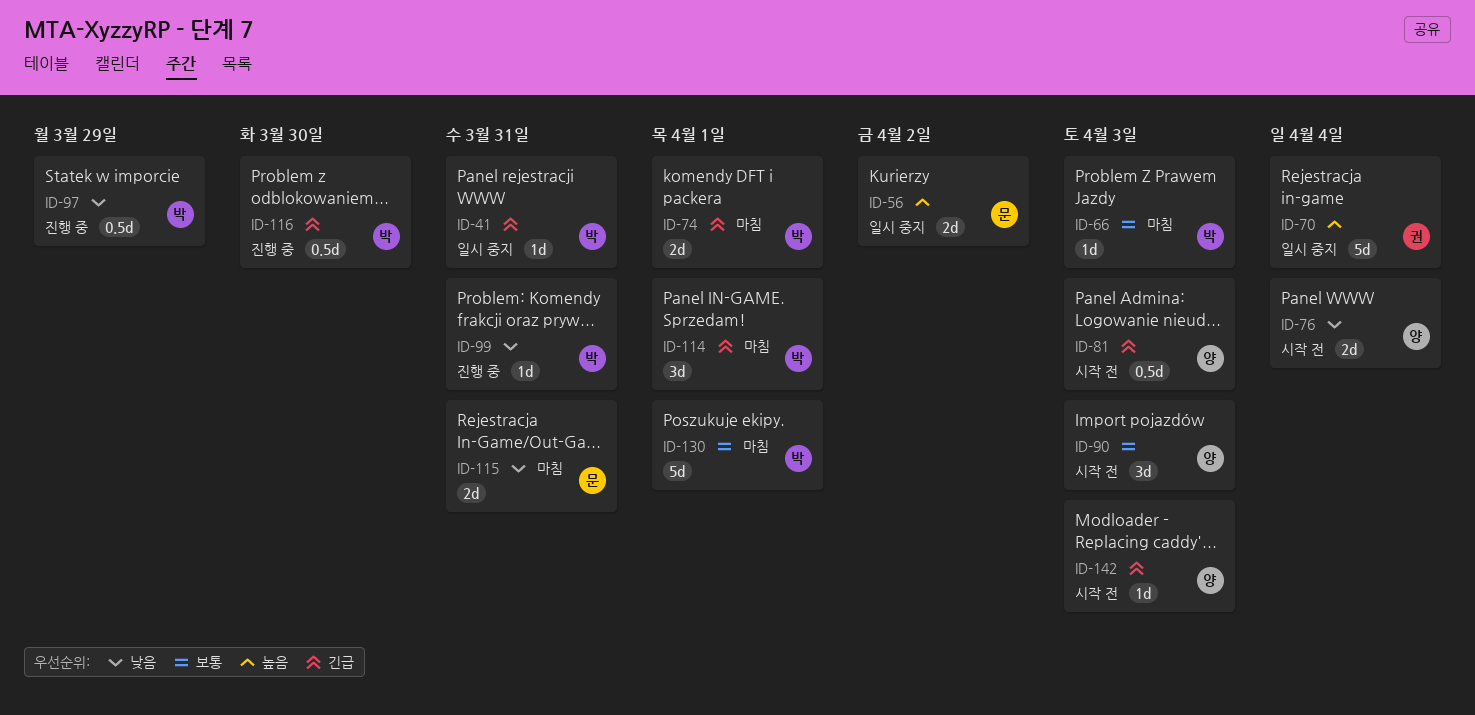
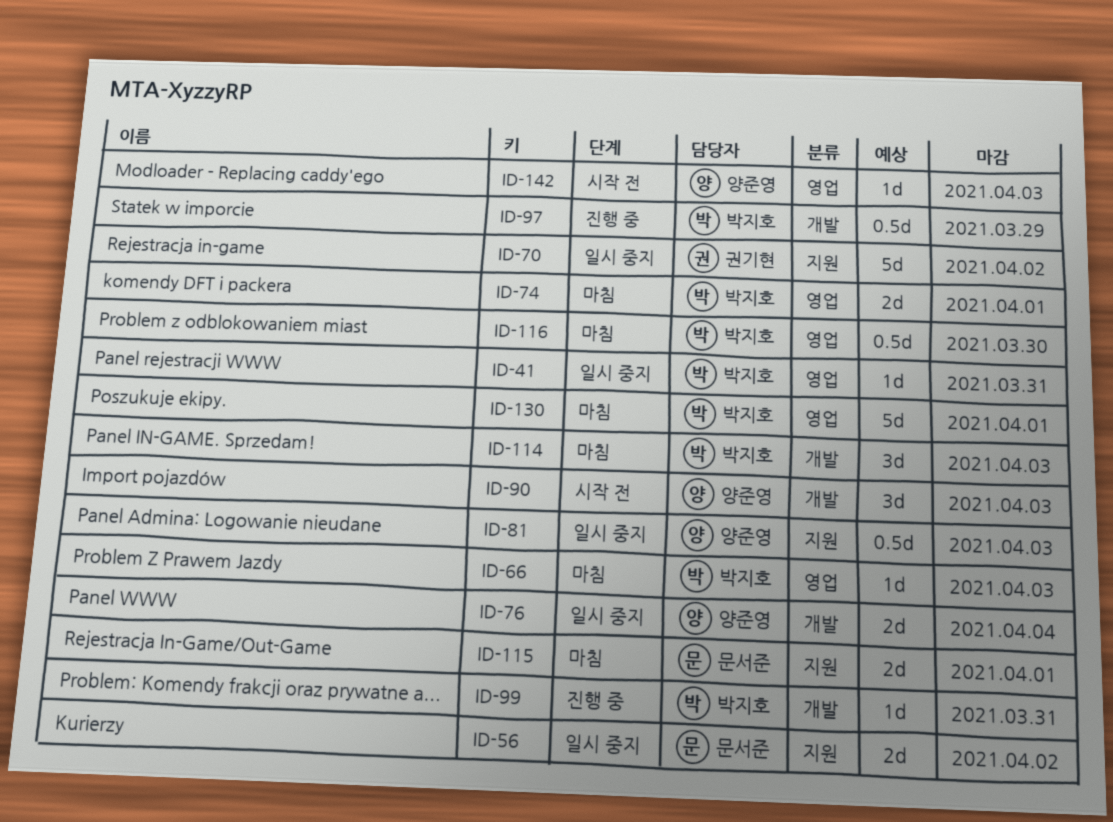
ID-70, due: Apr 4 -> Apr 2
ID-76, status: 시작 전 -> 일시 중지
ID-81, status: 시작 전 -> 일시 중지
ID-114, due: Apr 1 -> Apr 3
ID-115, due: Mar 31 -> Apr 1
ID-116, status: 진행 중 -> 마침

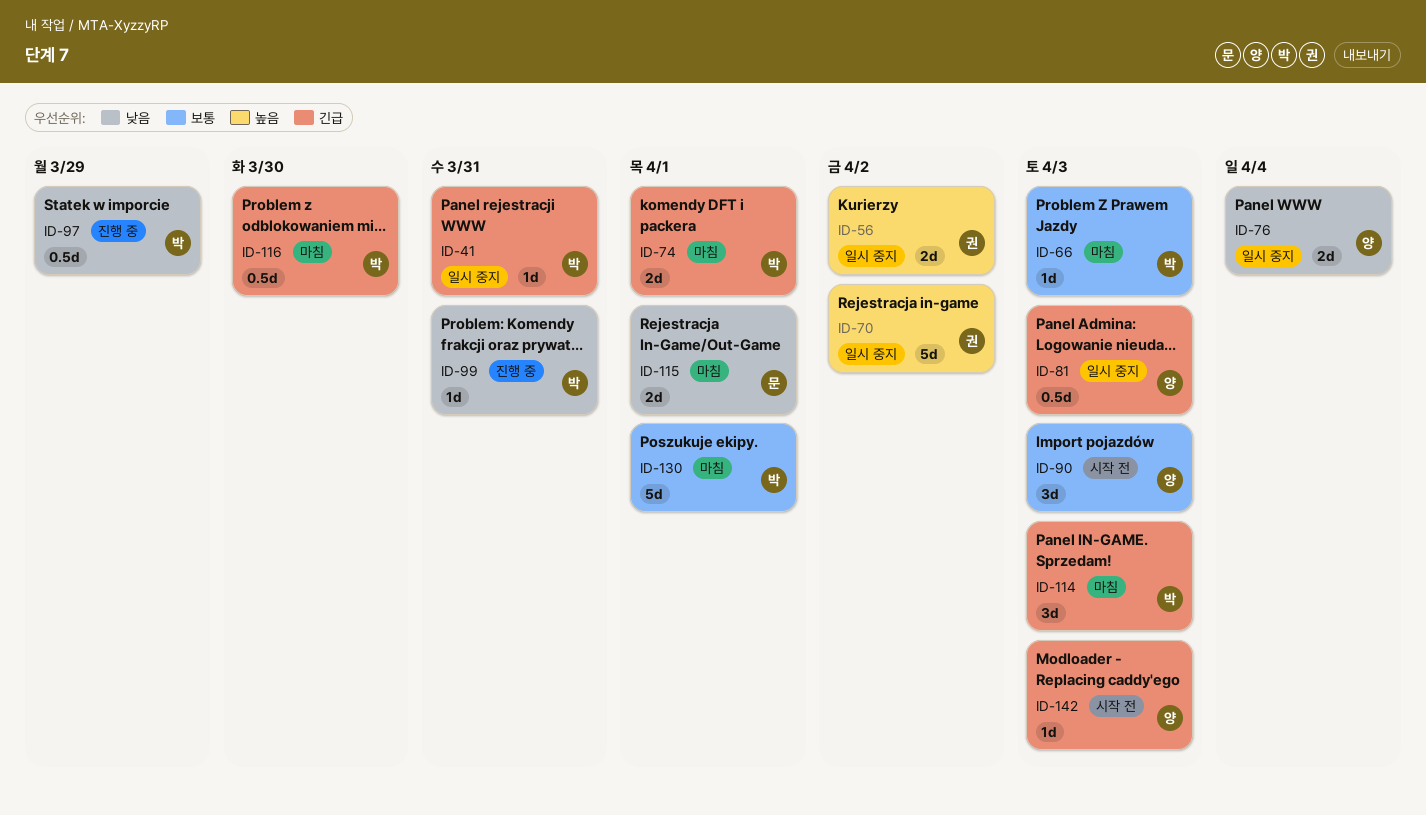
ID-56, owner: 문서준 -> 권기현

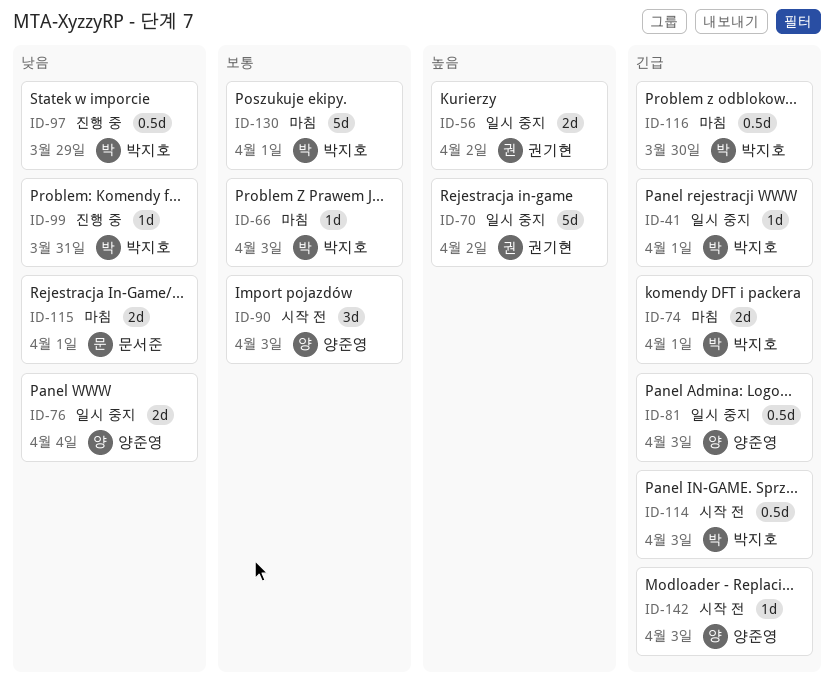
ID-41, due: Mar 31 -> Apr 1
ID-114, status: 마침 -> 시작 전
ID-114, estimate: 3d -> 0.5d

